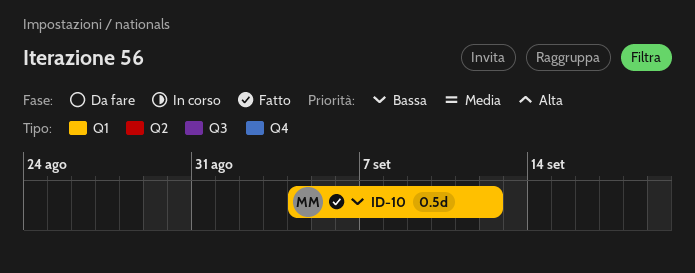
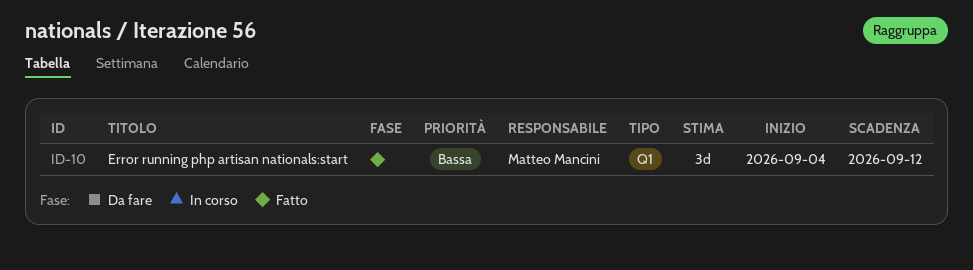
ID-10, estimate: 0.5d -> 3d

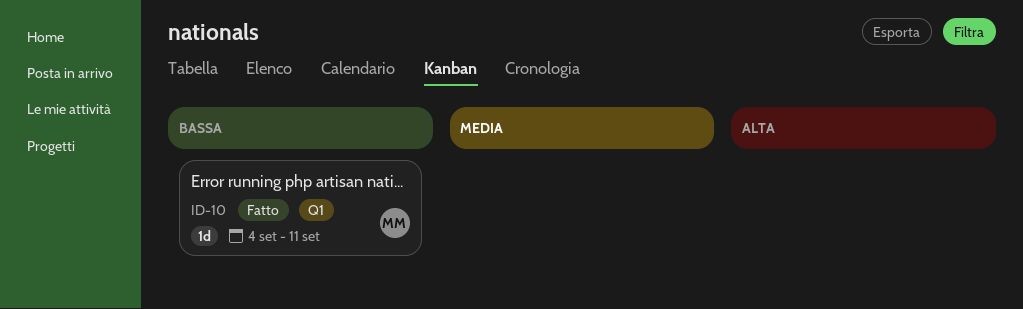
ID-10, estimate: 3d -> 1d
ID-10, due: Sep 12 -> Sep 11

